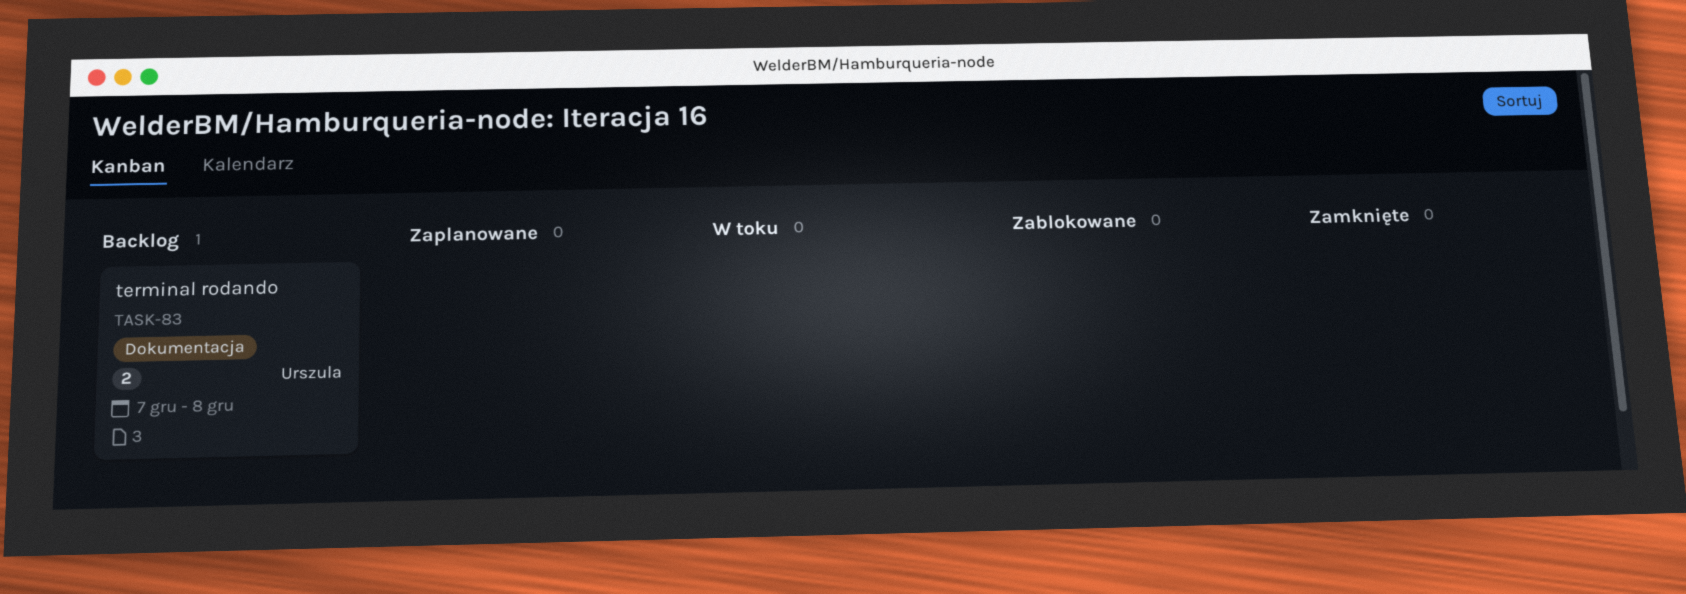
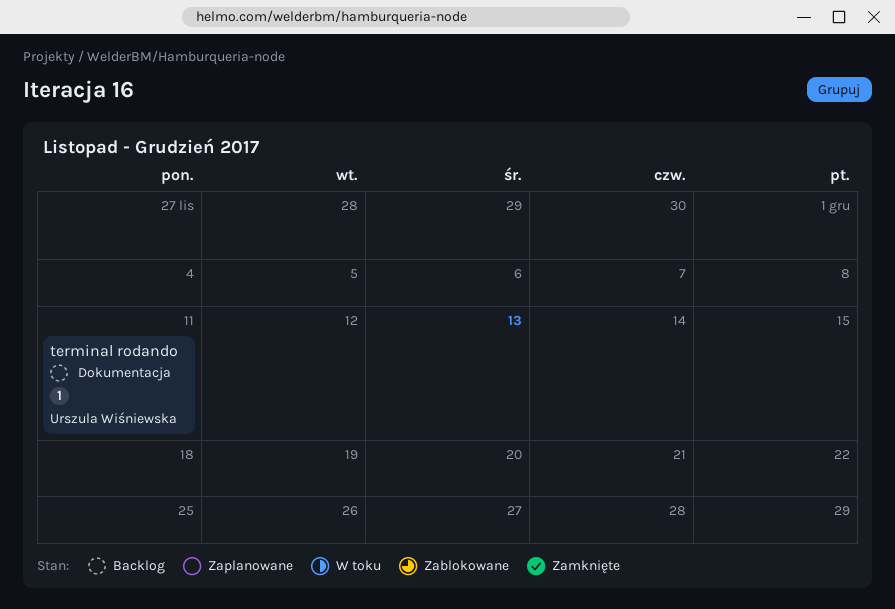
terminal rodando, estimate: 2 -> 1
terminal rodando, due: Dec 8 -> Dec 11

